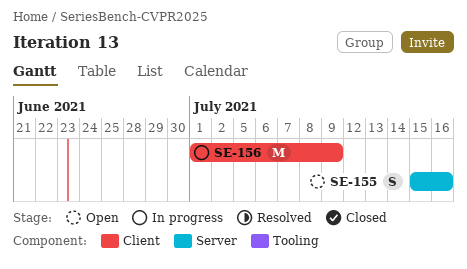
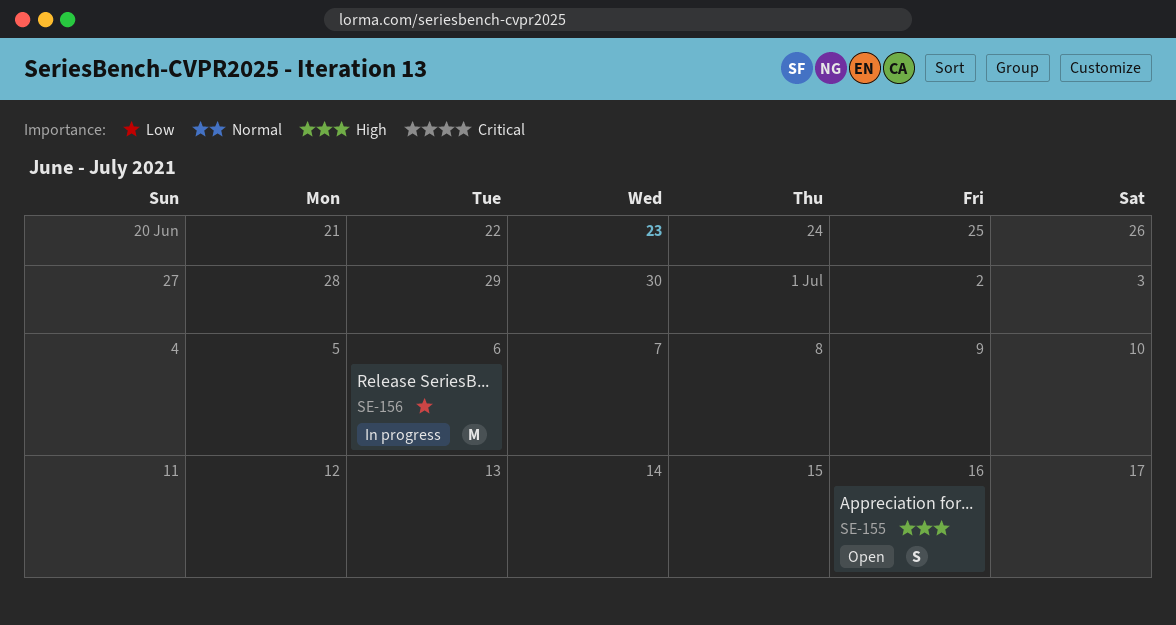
SE-156, due: Jul 9 -> Jul 6

